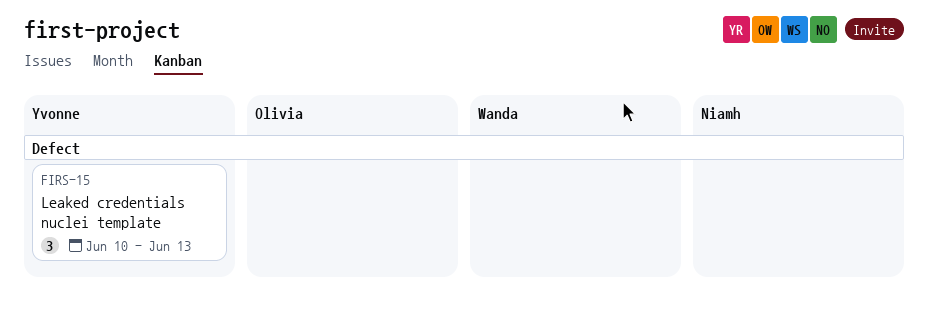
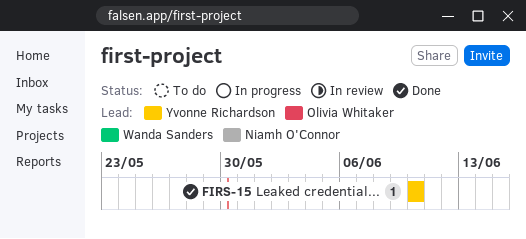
FIRS-15, estimate: 3 -> 1
FIRS-15, due: Jun 13 -> Jun 10

